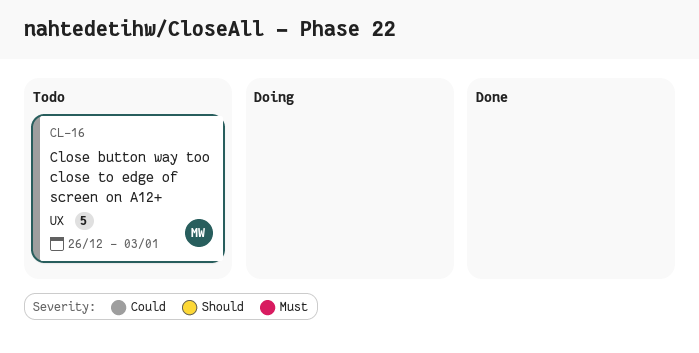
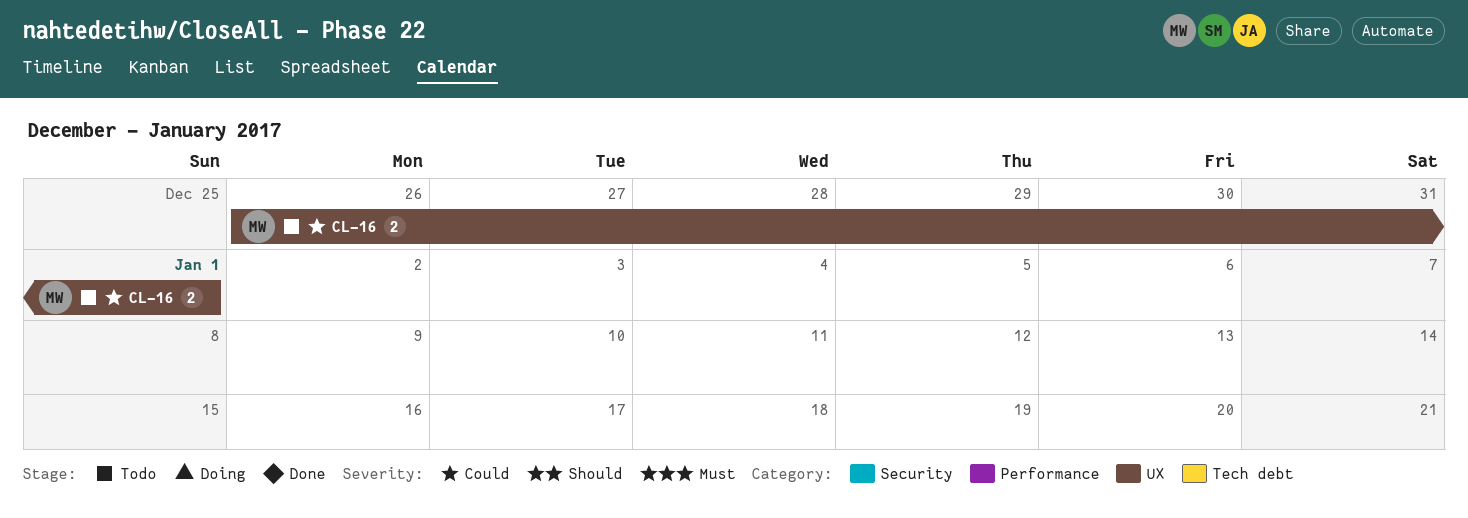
CL-16, estimate: 5 -> 2
CL-16, due: Jan 3 -> Jan 1

